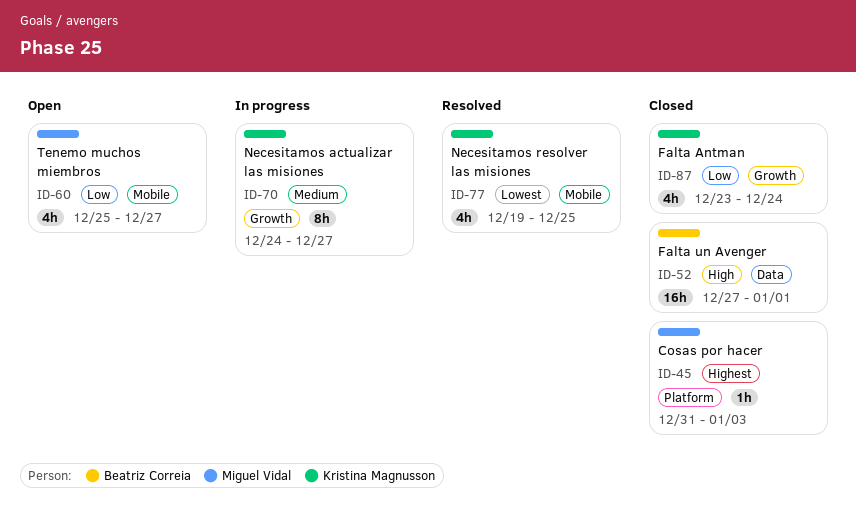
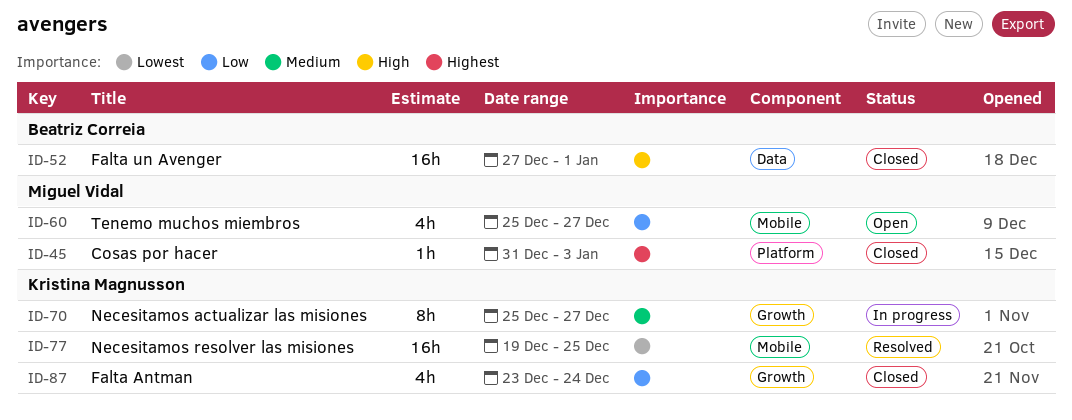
ID-70, start: Dec 24 -> Dec 25
ID-77, estimate: 4h -> 16h

